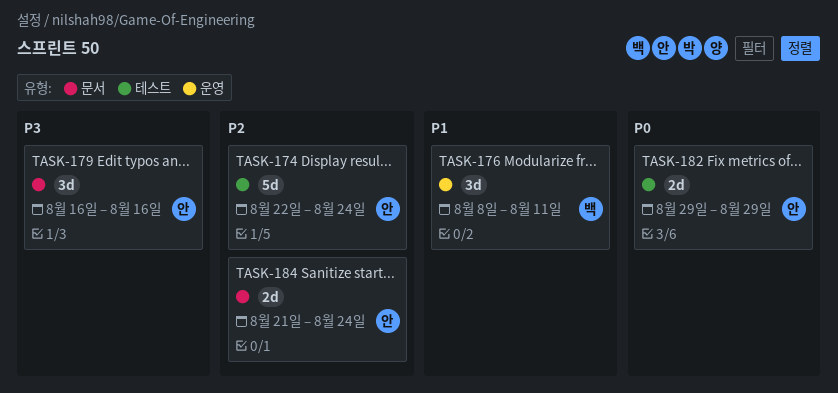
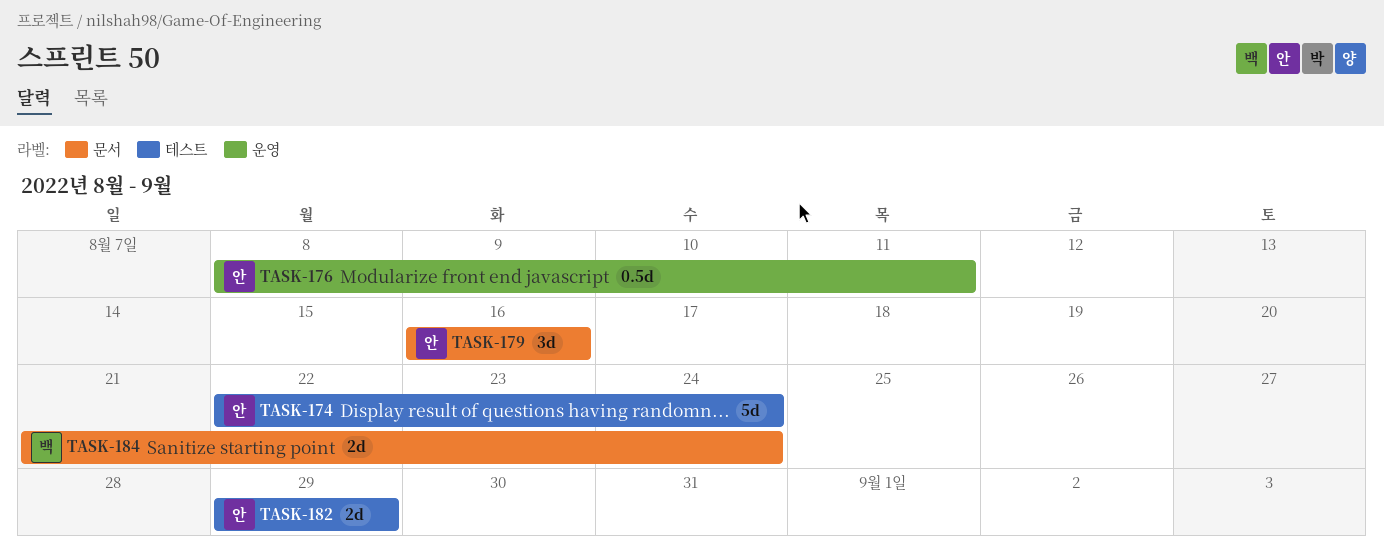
TASK-176, owner: 백 -> 안
TASK-176, estimate: 3d -> 0.5d
TASK-184, owner: 안 -> 백

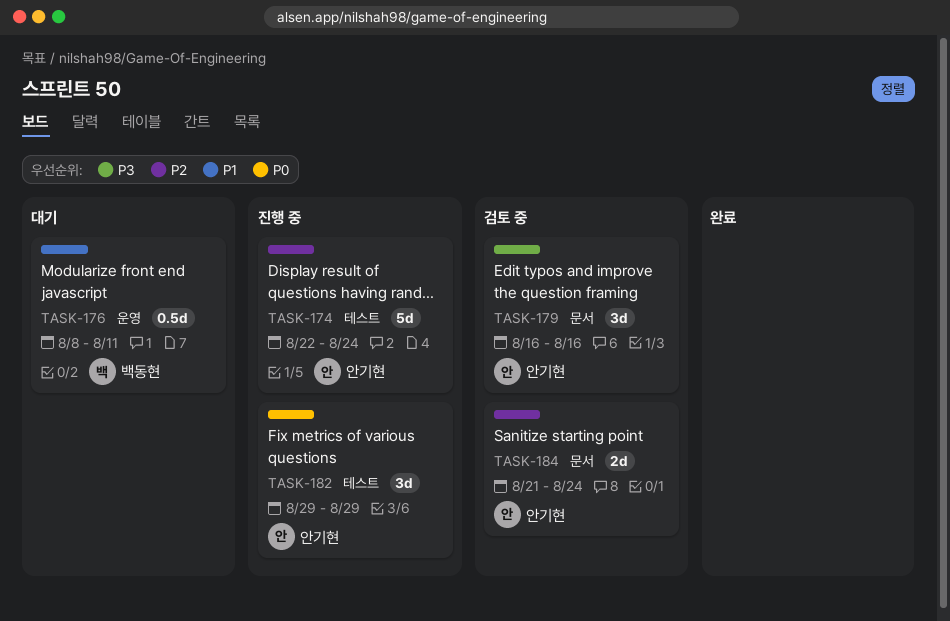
TASK-176, owner: 안기현 -> 백동현
TASK-182, estimate: 2d -> 3d
TASK-184, owner: 백동현 -> 안기현

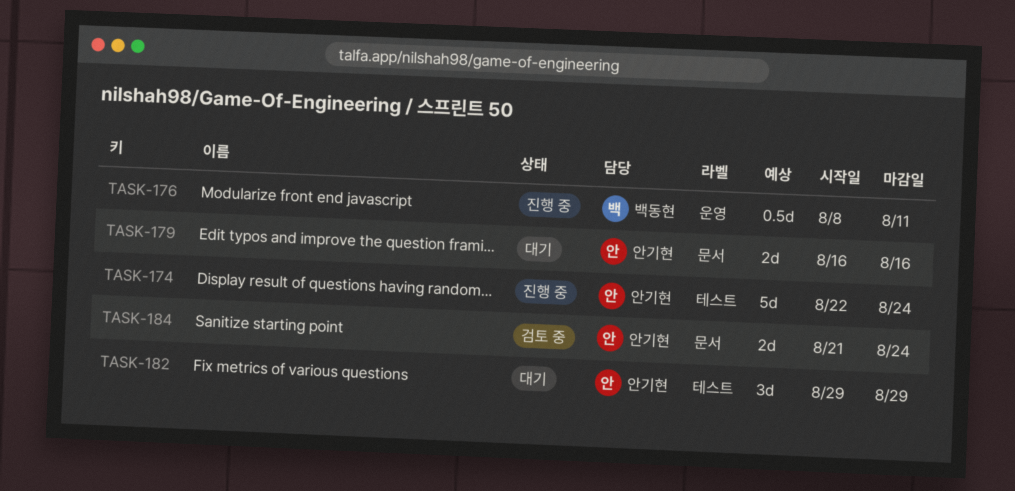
TASK-176, status: 대기 -> 진행 중
TASK-179, status: 검토 중 -> 대기
TASK-179, estimate: 3d -> 2d
TASK-182, status: 진행 중 -> 대기

